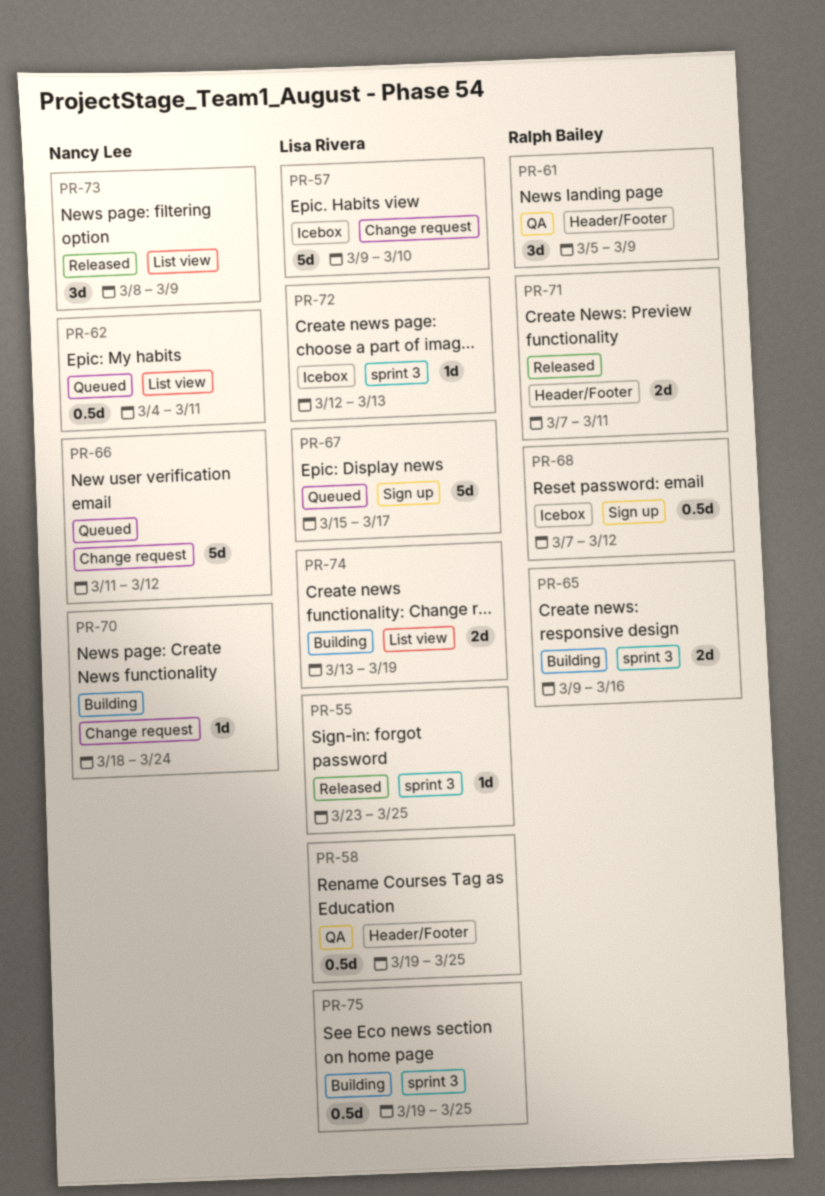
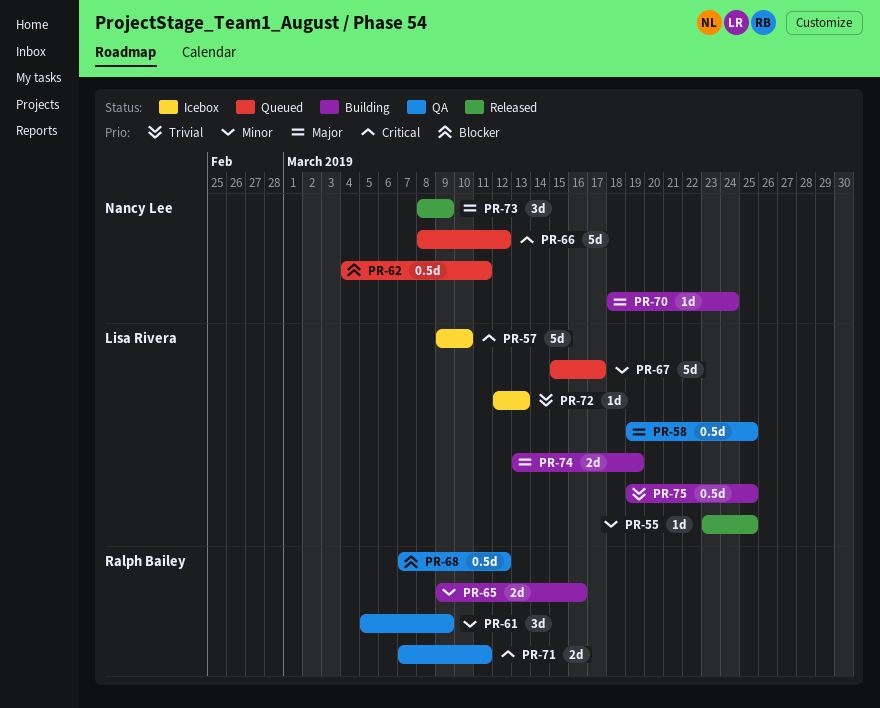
PR-66, start: Mar 11 -> Mar 8
PR-68, status: Icebox -> QA
PR-71, status: Released -> QA

